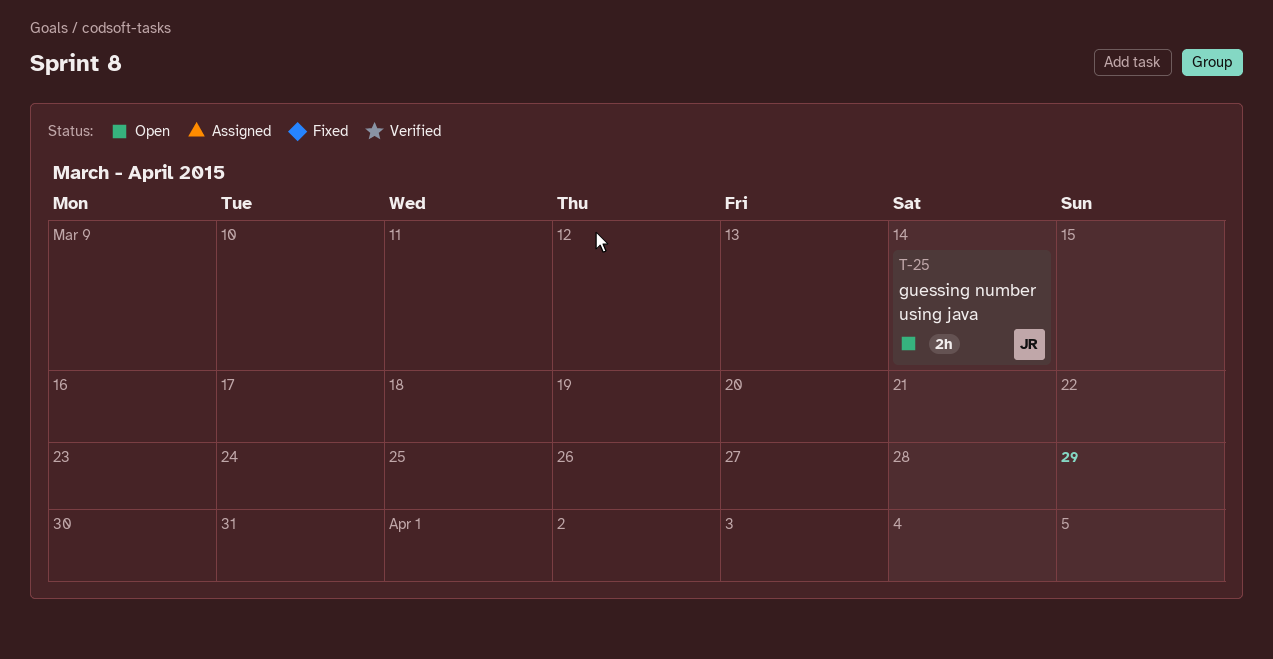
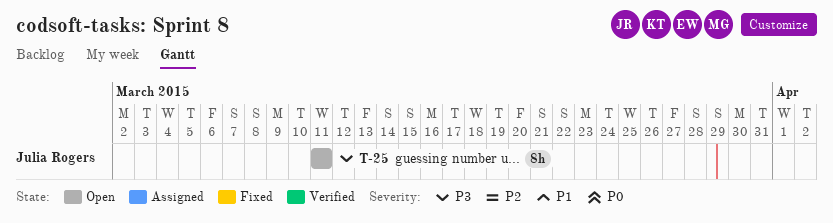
T-25, estimate: 2h -> 8h
T-25, due: Mar 14 -> Mar 11

